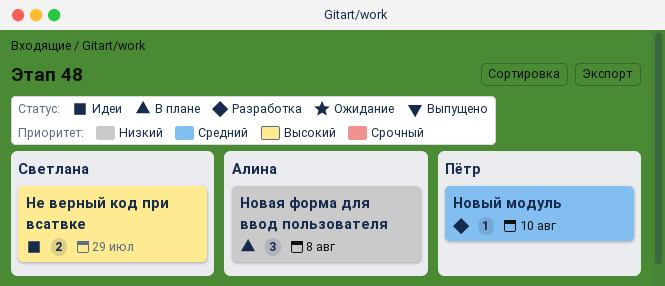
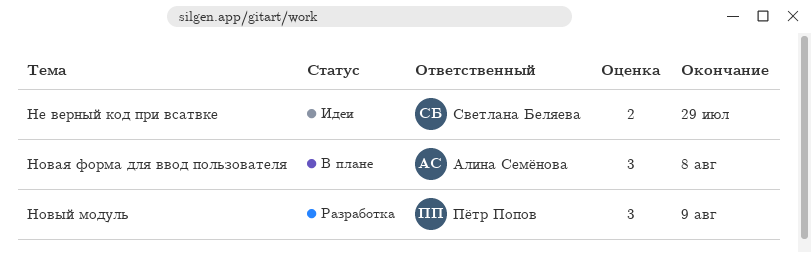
Новый модуль, estimate: 1 -> 3
Новый модуль, due: Aug 10 -> Aug 9

